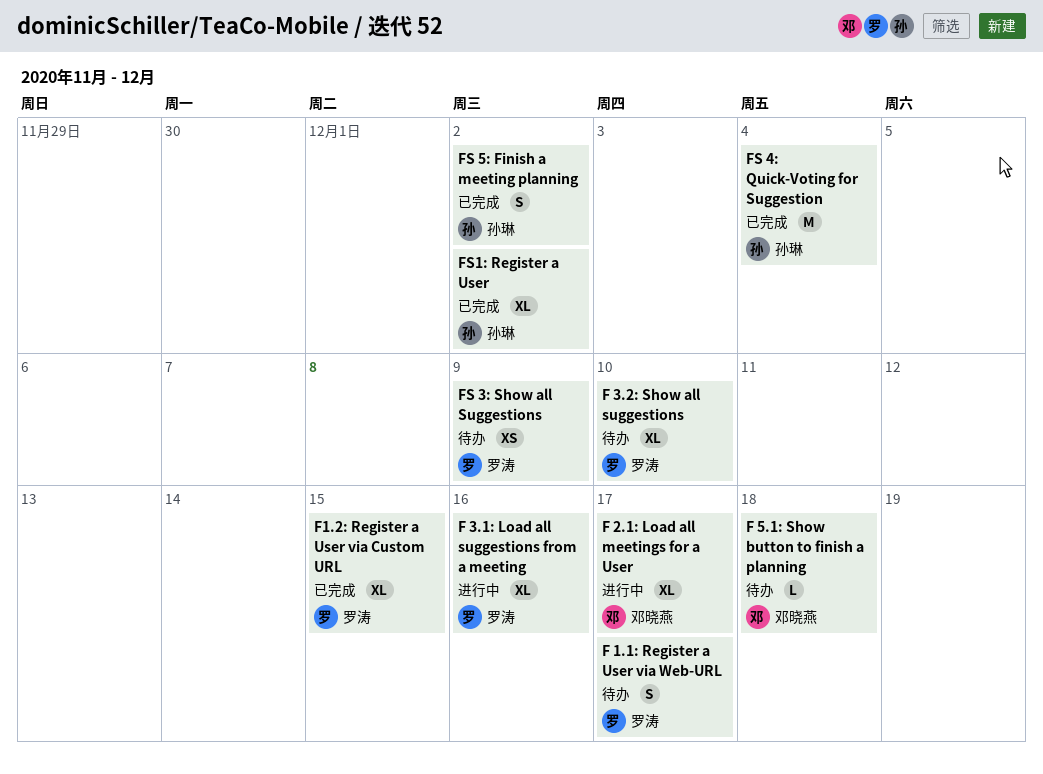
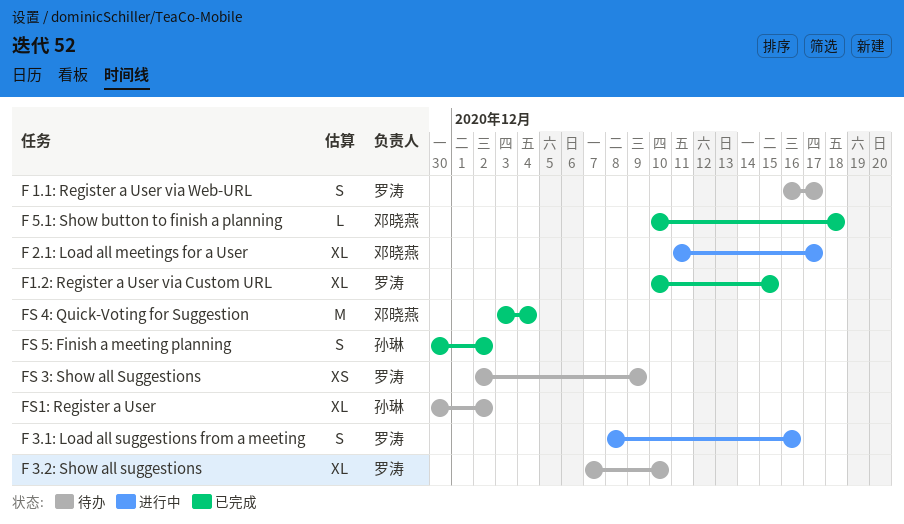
F 3.1: Load all suggestions from a meeting, estimate: XL -> S
F 5.1: Show button to finish a planning, status: 待办 -> 已完成
FS 4: Quick-Voting for Suggestion, owner: 孙琳 -> 邓晓燕
FS1: Register a User, status: 已完成 -> 待办

